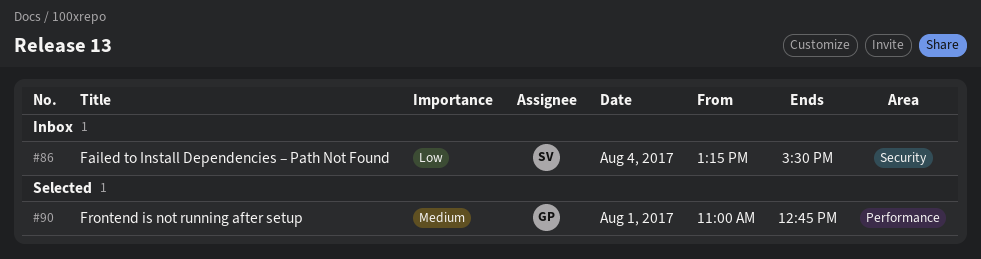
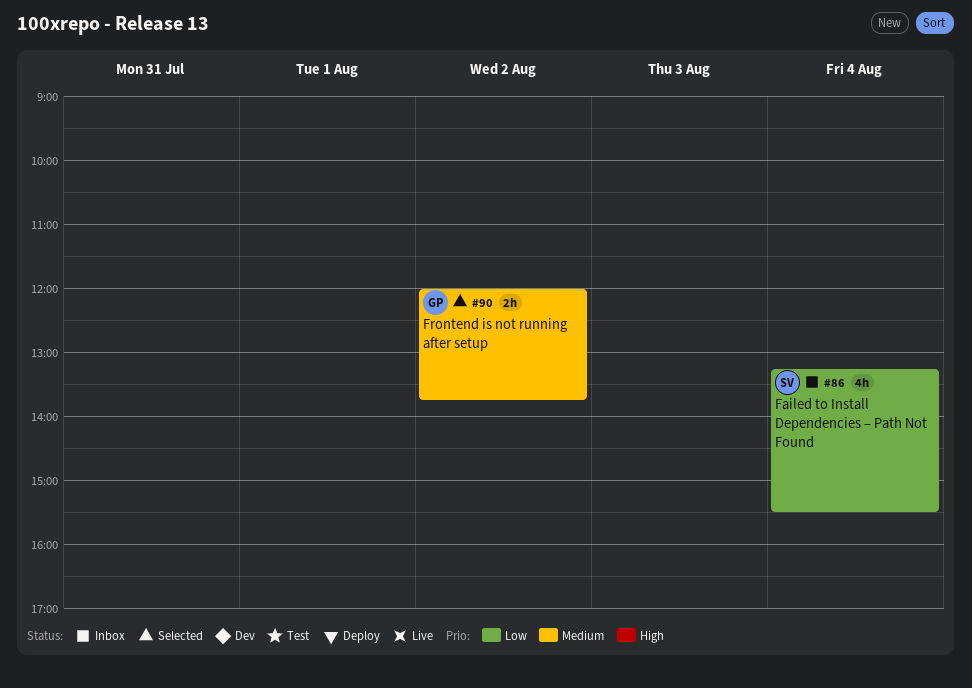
#90, day: Aug 1 -> Aug 2
#90, begins: 11:00 -> 12:00
#90, ends: 12:45 -> 13:45

